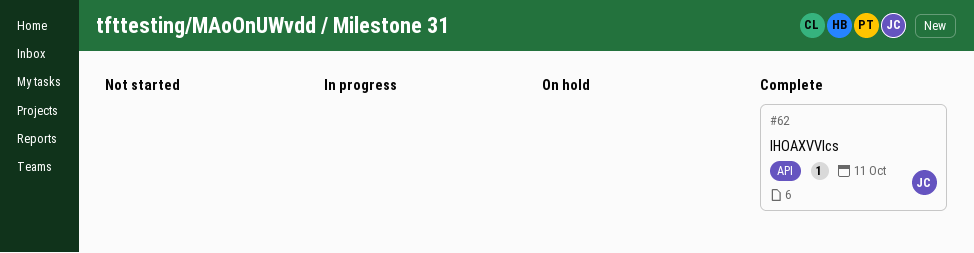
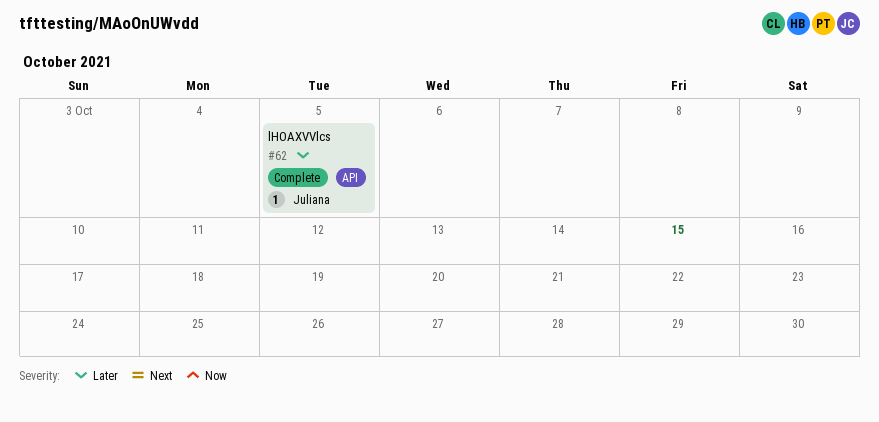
#62, due: Oct 11 -> Oct 5

